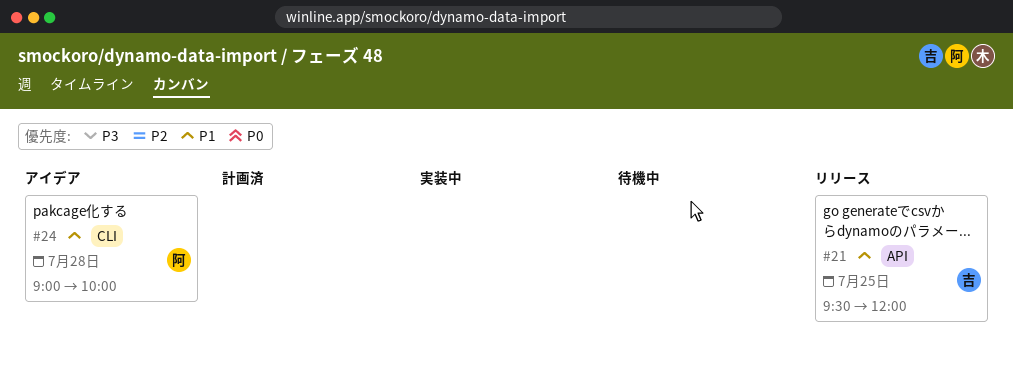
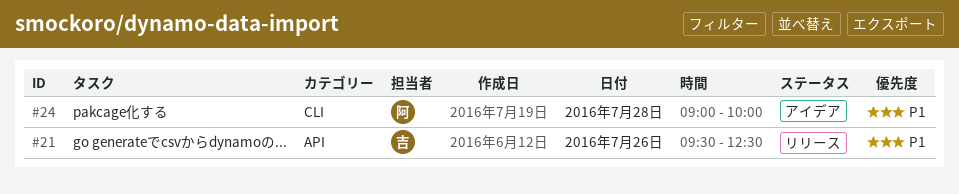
#21, day: Jul 25 -> Jul 26
#21, ends: 12:00 -> 12:30

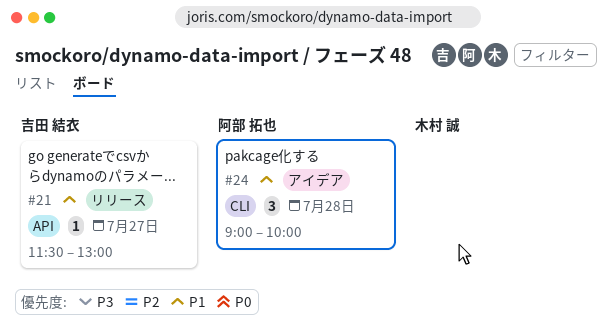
#21, day: Jul 26 -> Jul 27
#21, begins: 09:30 -> 11:30
#21, ends: 12:30 -> 13:00

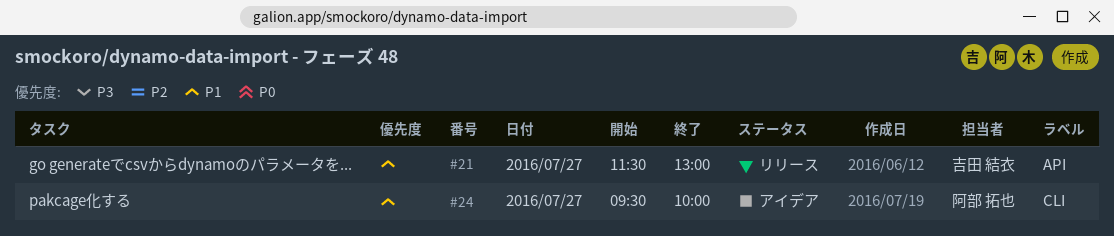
#24, day: Jul 28 -> Jul 27
#24, begins: 09:00 -> 09:30

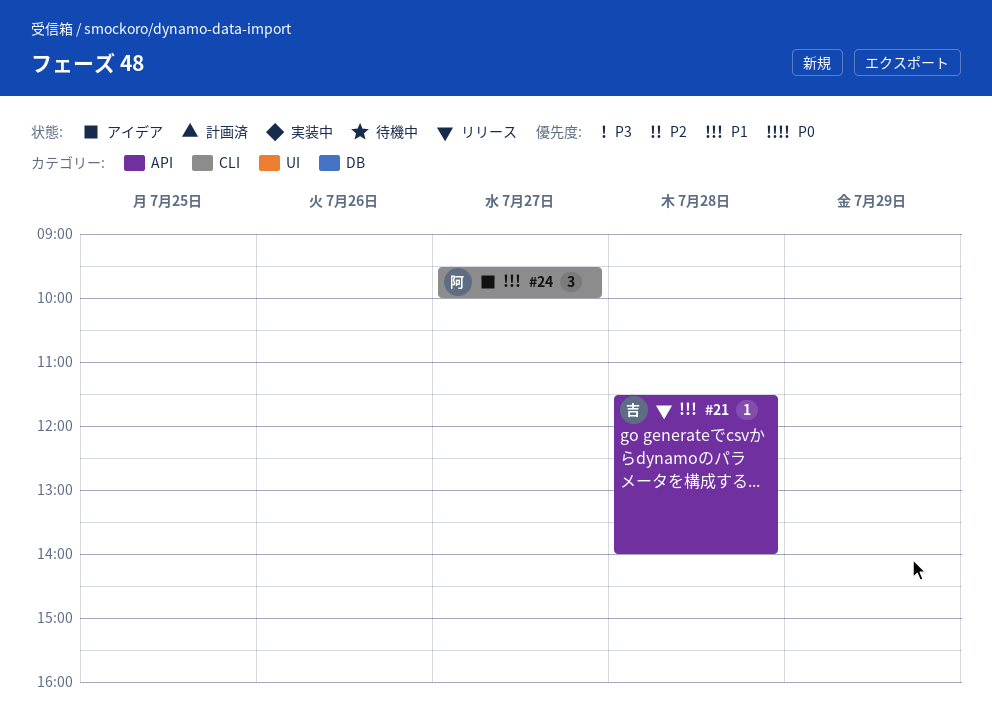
#21, day: Jul 27 -> Jul 28
#21, ends: 13:00 -> 14:00

